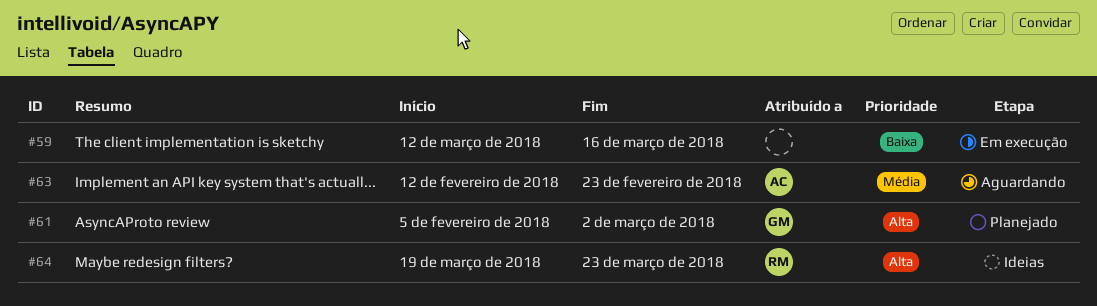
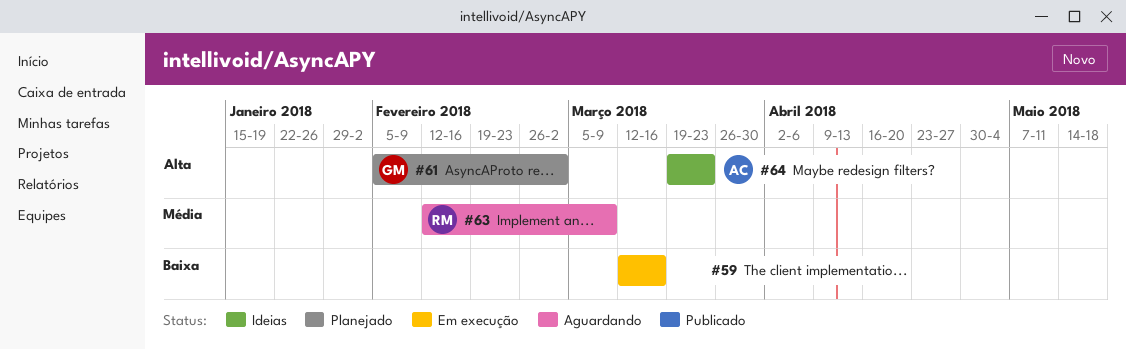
#63, owner: AC -> RM
#63, due: Feb 23 -> Mar 9
#64, owner: RM -> AC

